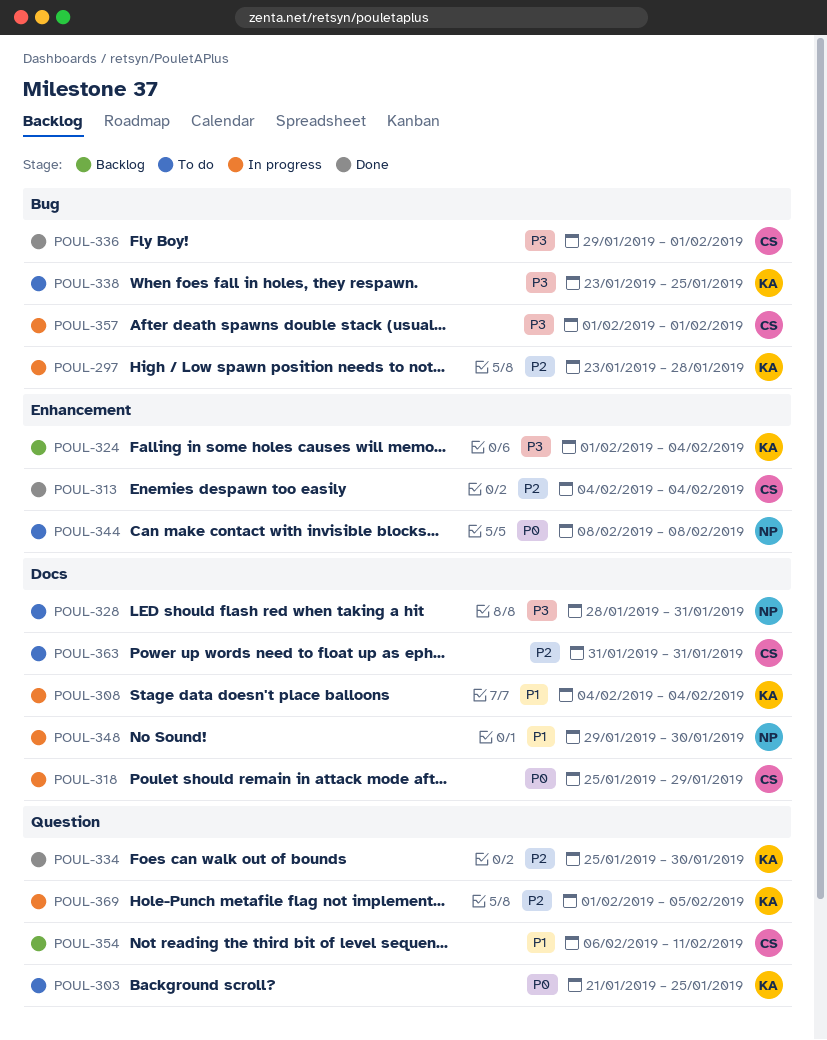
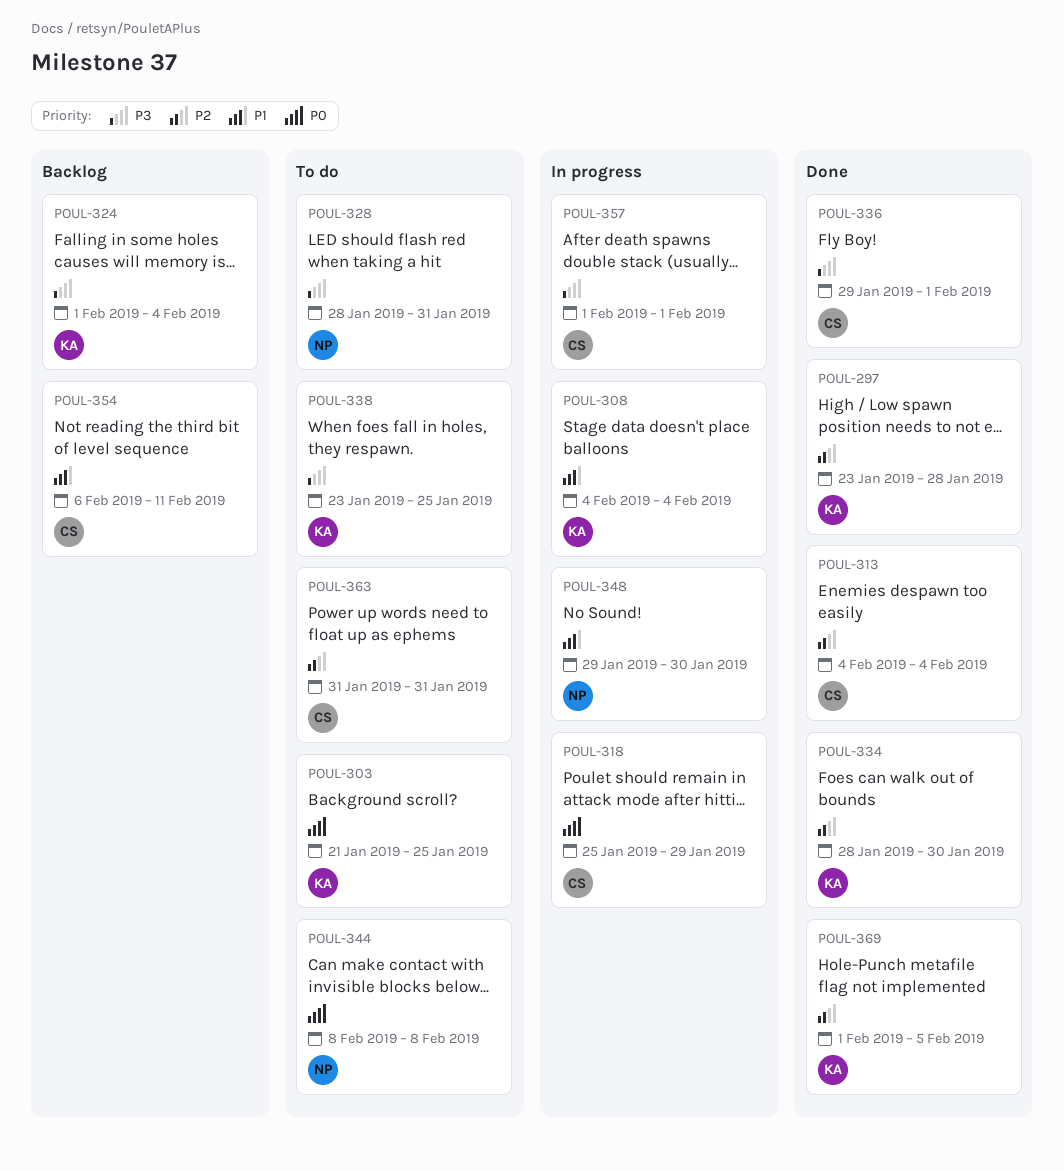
POUL-297, status: In progress -> Done
POUL-334, start: Jan 25 -> Jan 28
POUL-369, status: In progress -> Done

